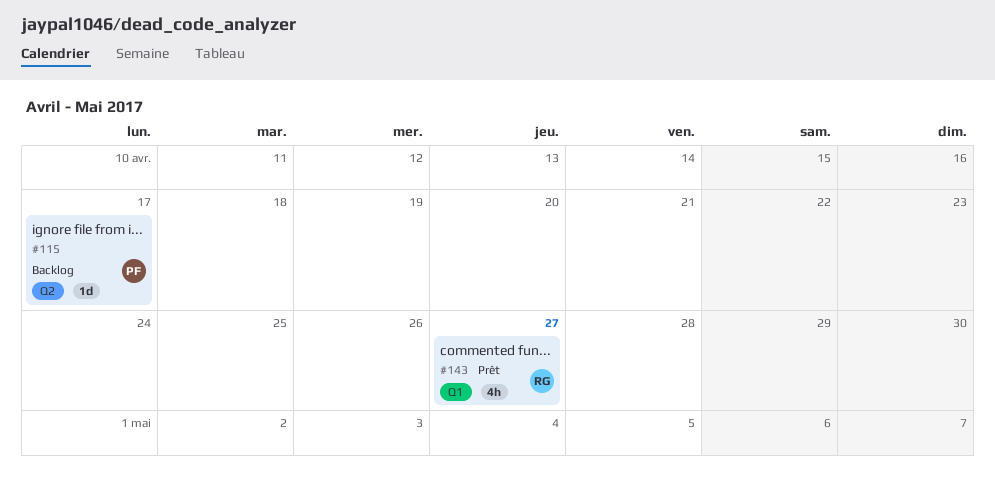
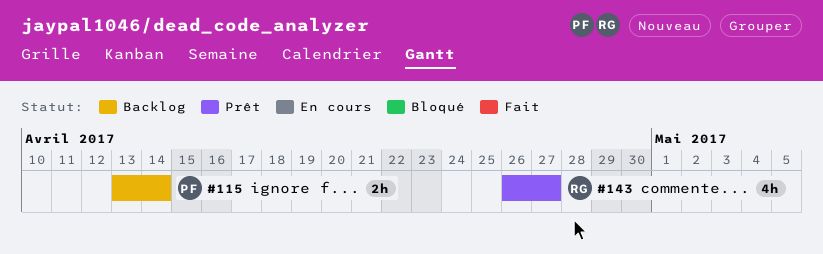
#115, estimate: 1d -> 2h
#115, due: Apr 17 -> Apr 14

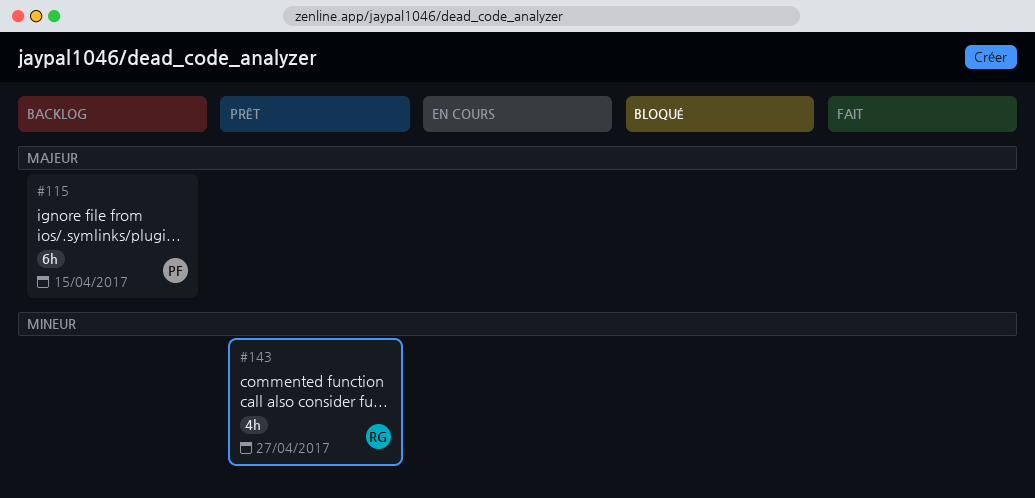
#115, estimate: 2h -> 6h
#115, due: Apr 14 -> Apr 15

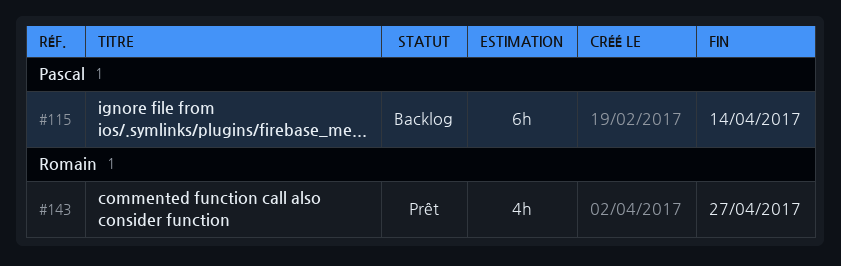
#115, due: Apr 15 -> Apr 14

